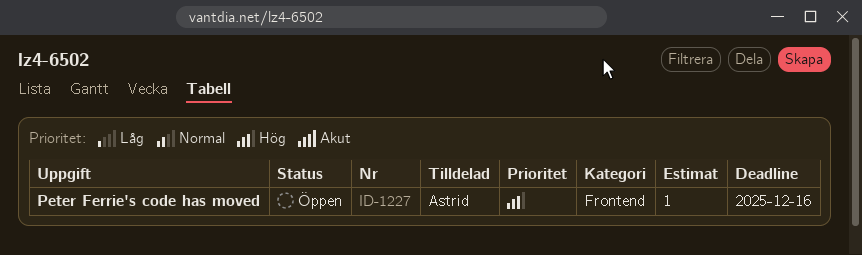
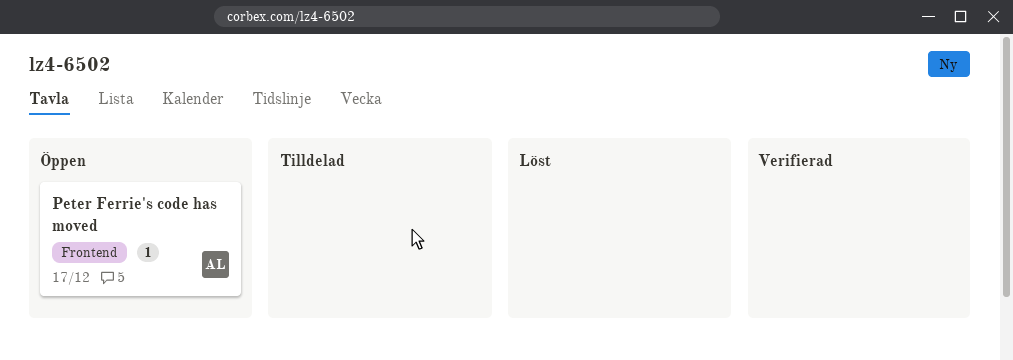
Peter Ferrie's code has moved, due: Dec 16 -> Dec 17

